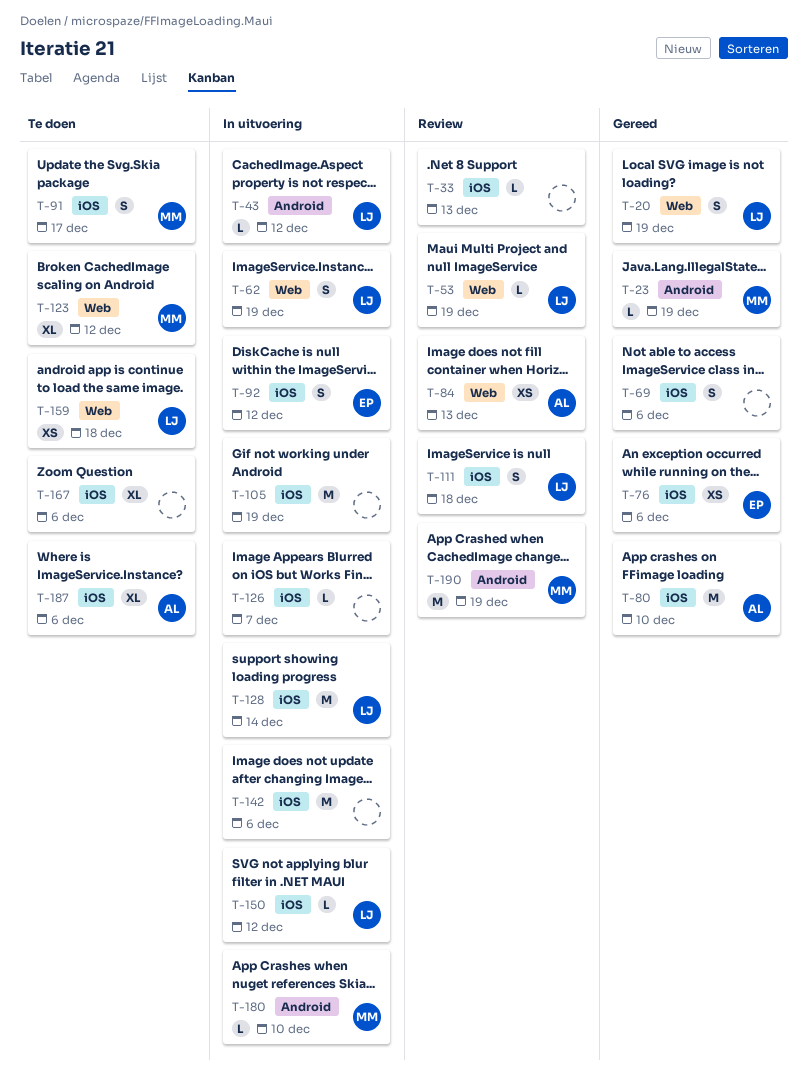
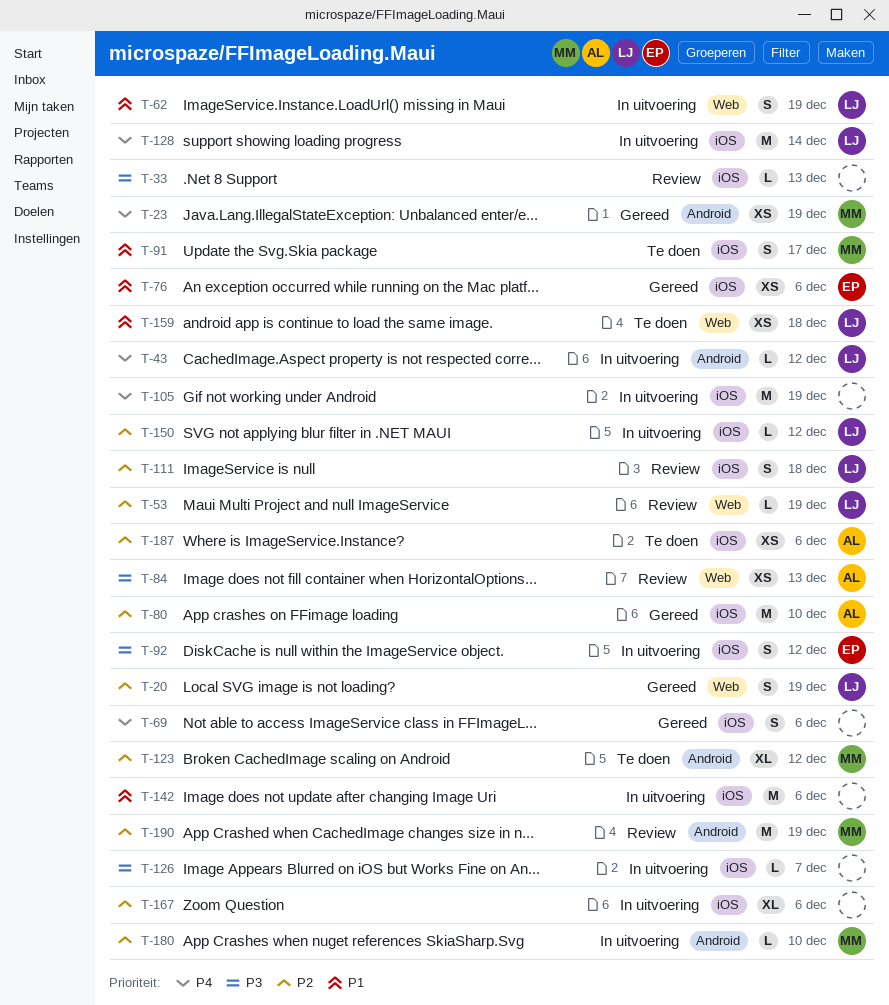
T-23, estimate: L -> XS
T-123, label: Web -> Android
T-167, status: Te doen -> In uitvoering
T-187, estimate: XL -> XS

